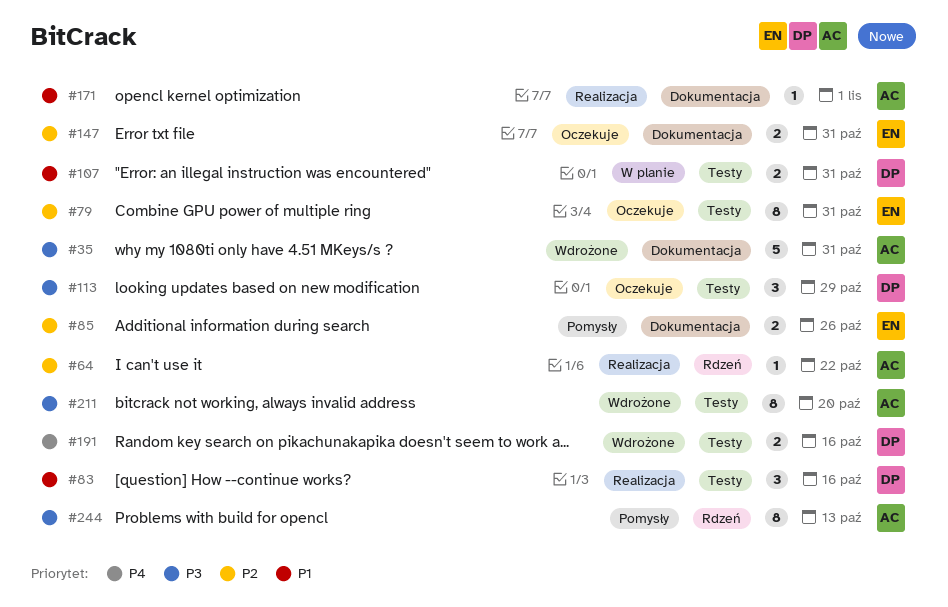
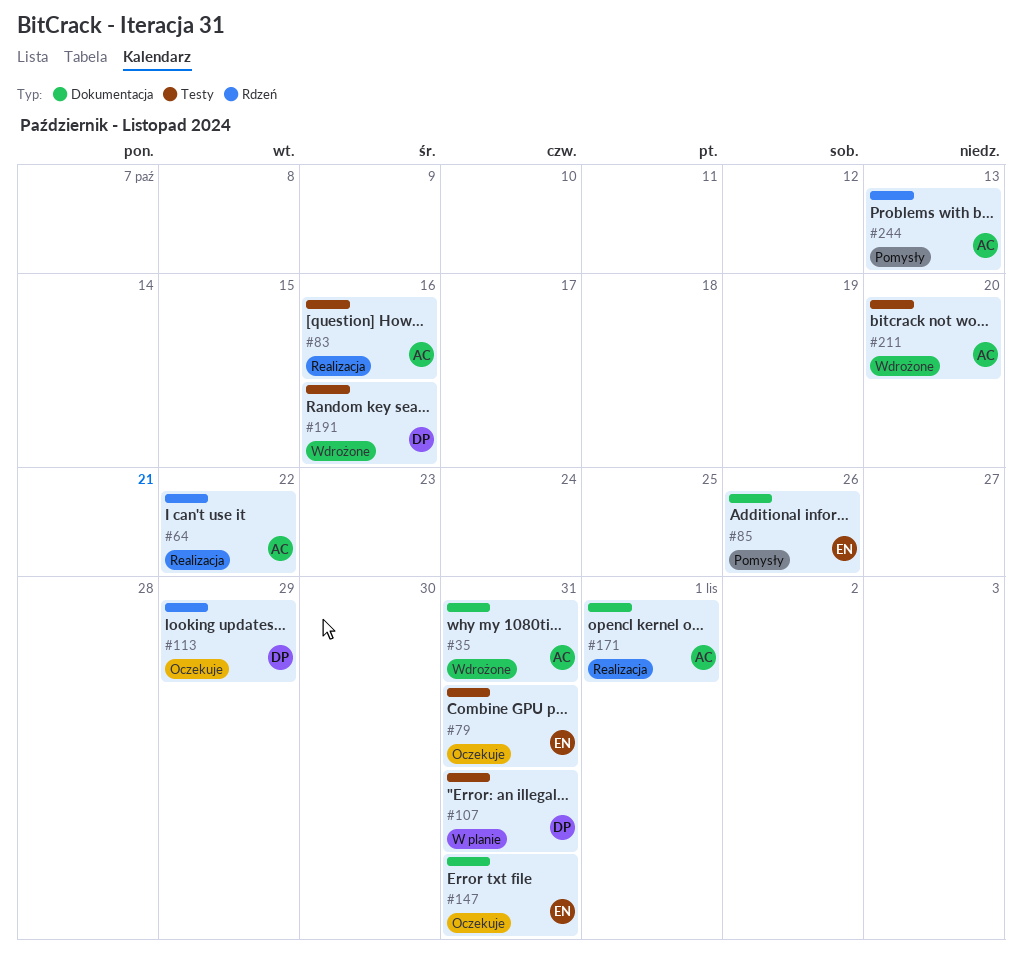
#83, owner: DP -> AC
#113, label: Testy -> Rdzeń

